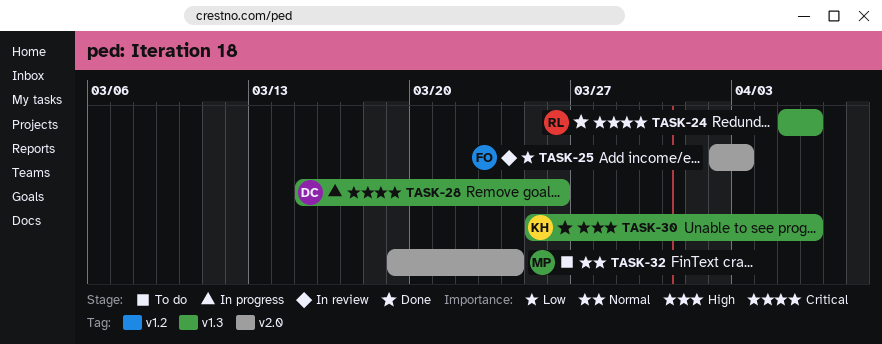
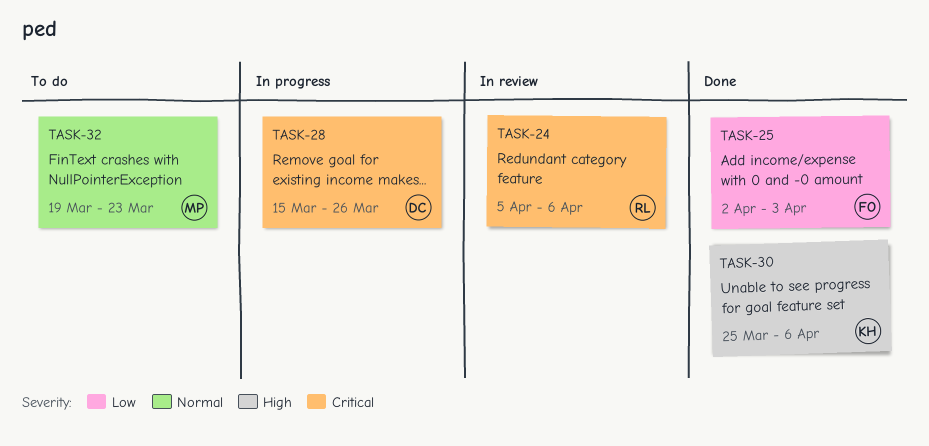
TASK-24, status: Done -> In review
TASK-25, status: In review -> Done
TASK-32, due: Mar 24 -> Mar 23

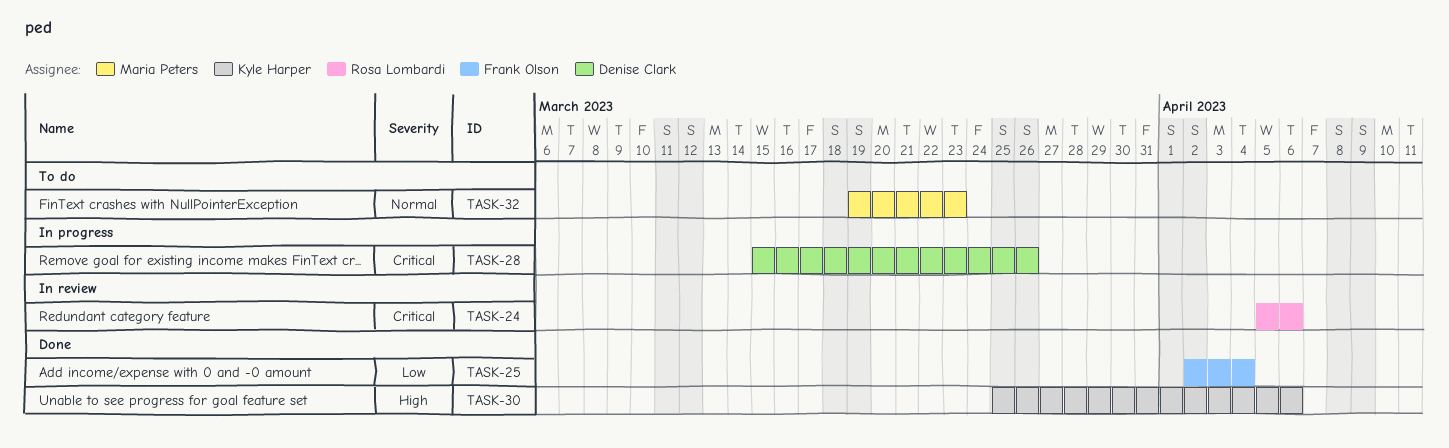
TASK-25, due: Apr 3 -> Apr 4

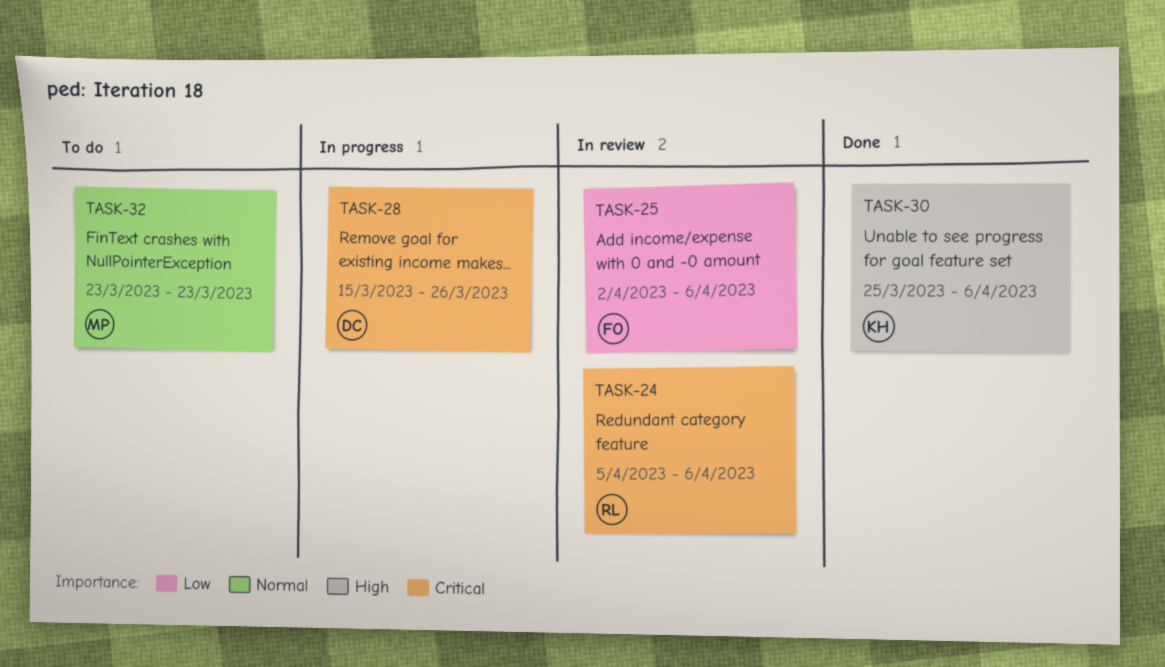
TASK-25, status: Done -> In review
TASK-25, due: Apr 4 -> Apr 6
TASK-32, start: Mar 19 -> Mar 23

